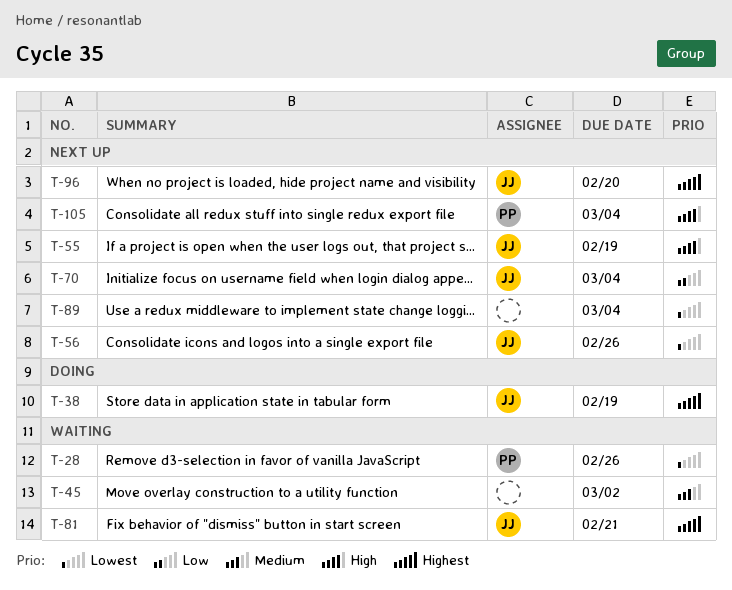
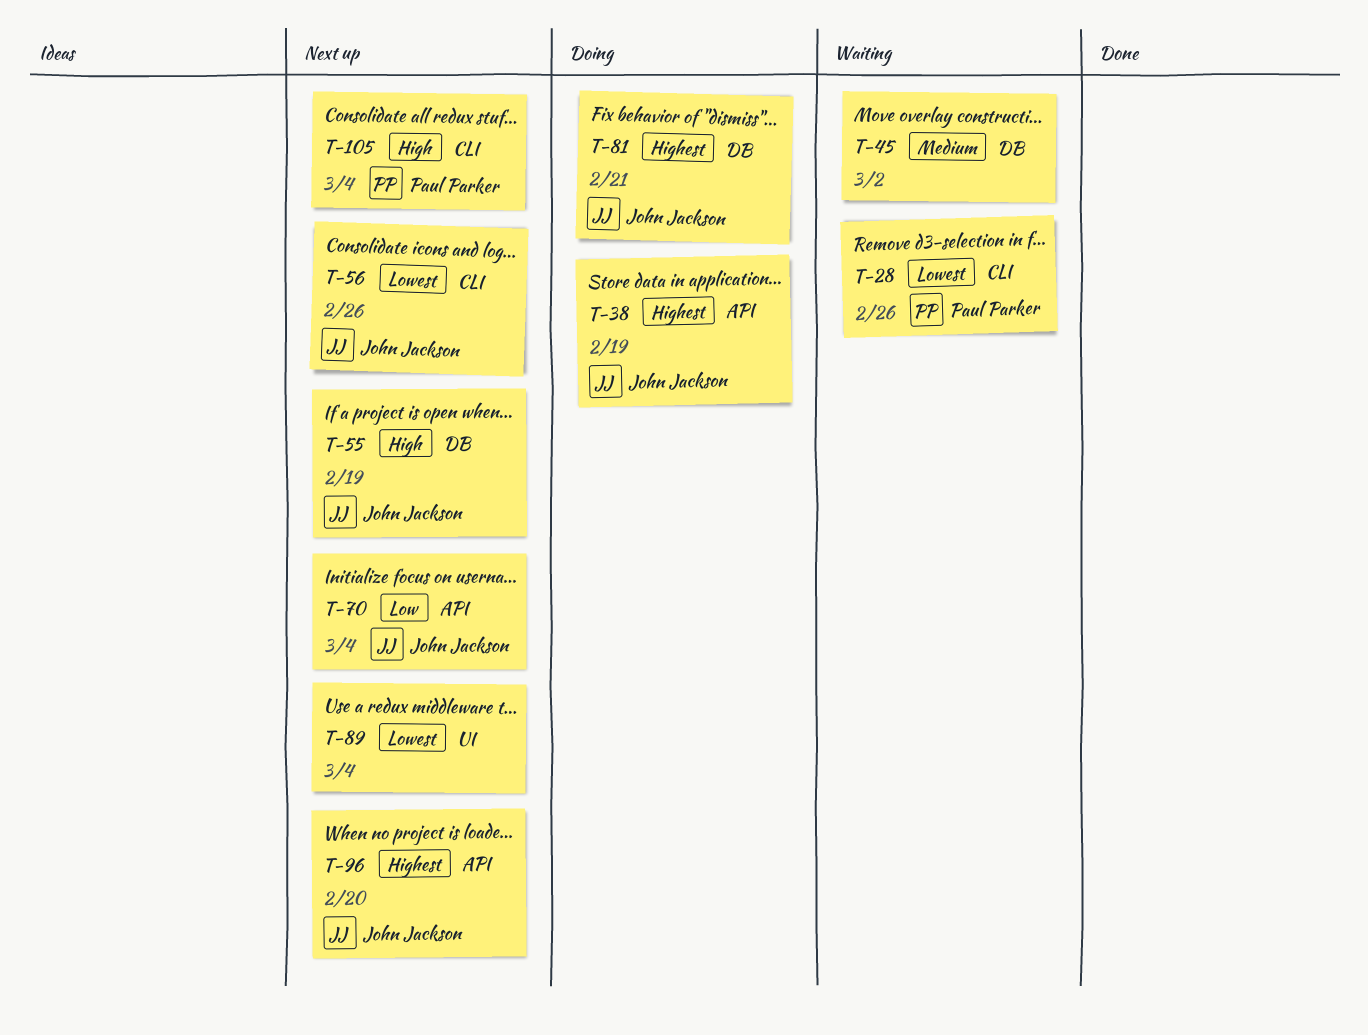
T-81, status: Waiting -> Doing

